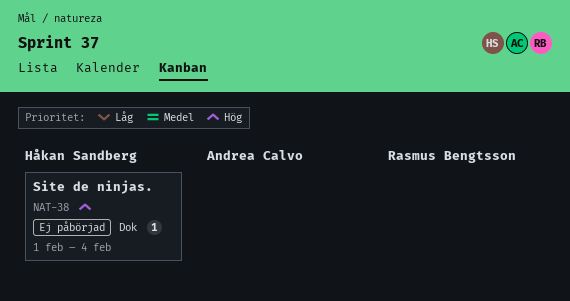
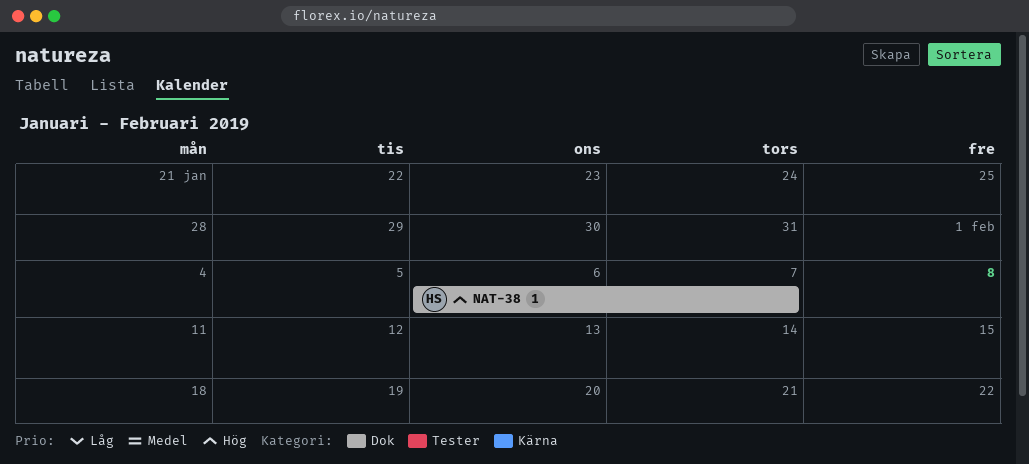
NAT-38, start: Feb 1 -> Feb 6
NAT-38, due: Feb 4 -> Feb 7

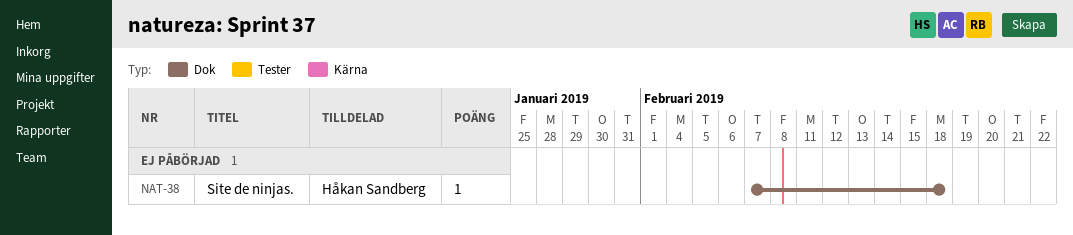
NAT-38, start: Feb 6 -> Feb 7
NAT-38, due: Feb 7 -> Feb 18

